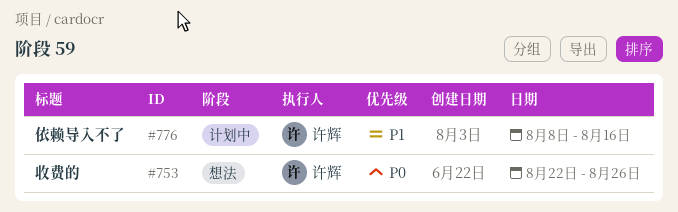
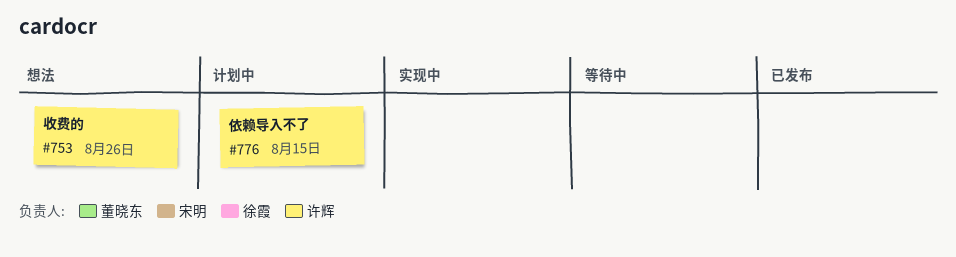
#776, due: Aug 16 -> Aug 15

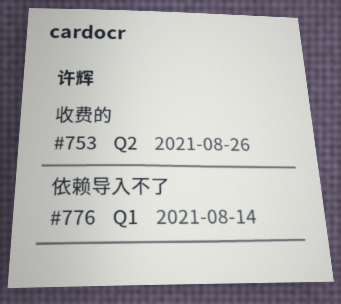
#776, due: Aug 15 -> Aug 14

